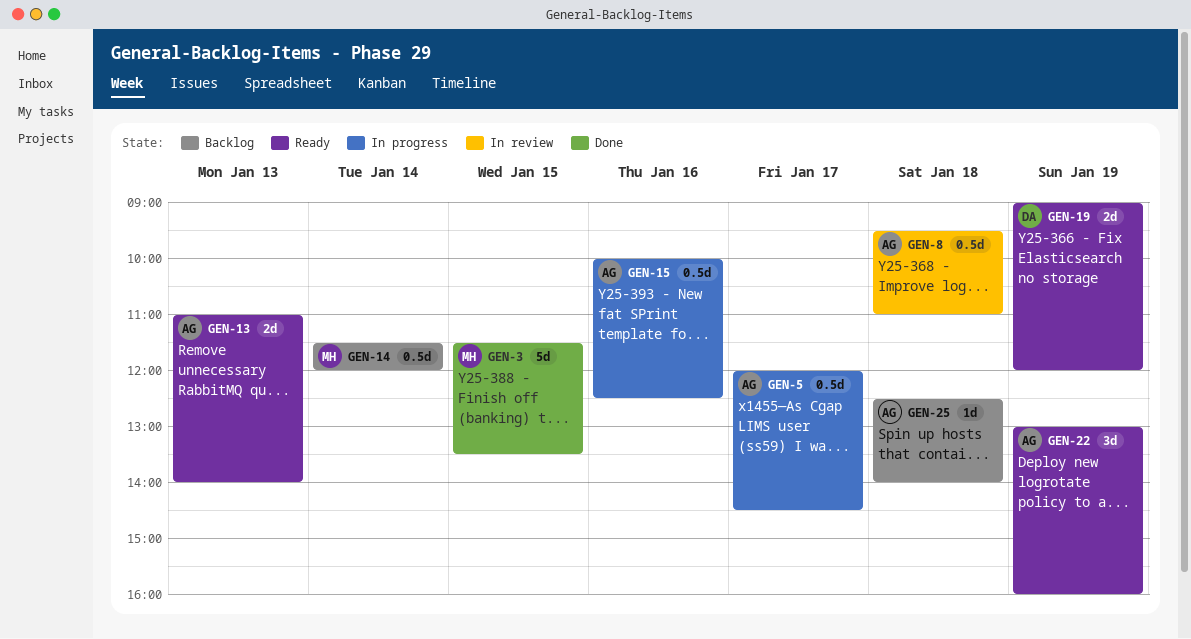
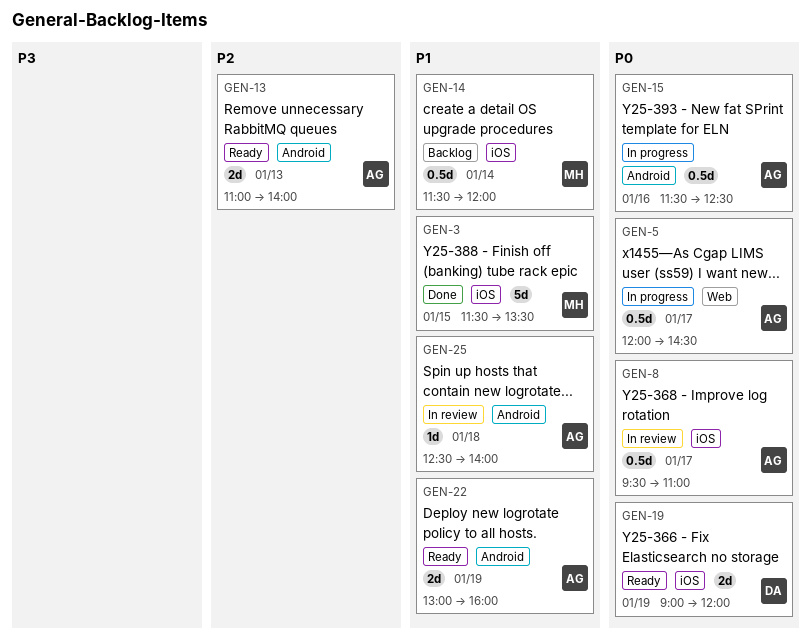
GEN-8, day: Jan 18 -> Jan 17
GEN-15, begins: 10:00 -> 11:30
GEN-22, estimate: 3d -> 2d
GEN-25, status: Backlog -> In review

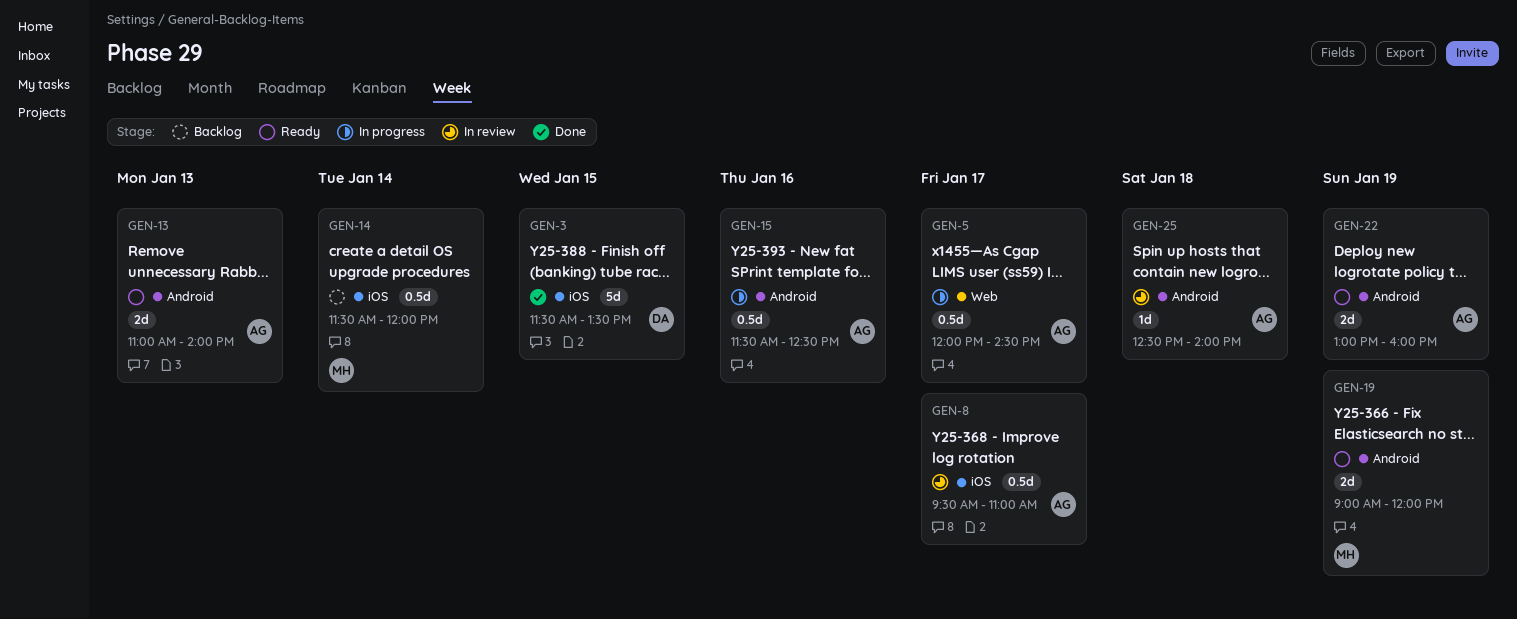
GEN-3, owner: MH -> DA
GEN-19, owner: DA -> MH
GEN-19, label: iOS -> Android

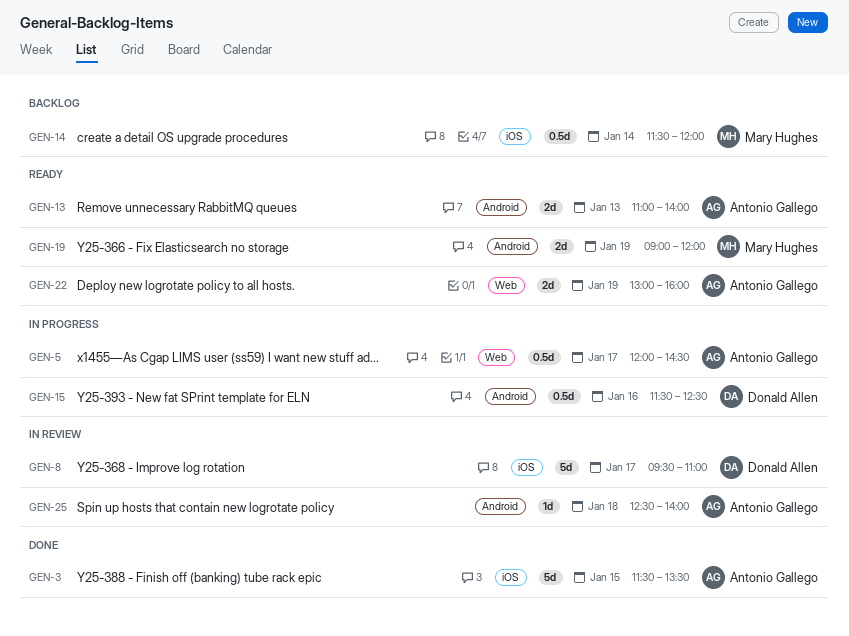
GEN-3, owner: Donald Allen -> Antonio Gallego
GEN-8, owner: Antonio Gallego -> Donald Allen
GEN-8, estimate: 0.5d -> 5d
GEN-15, owner: Antonio Gallego -> Donald Allen
GEN-22, label: Android -> Web

